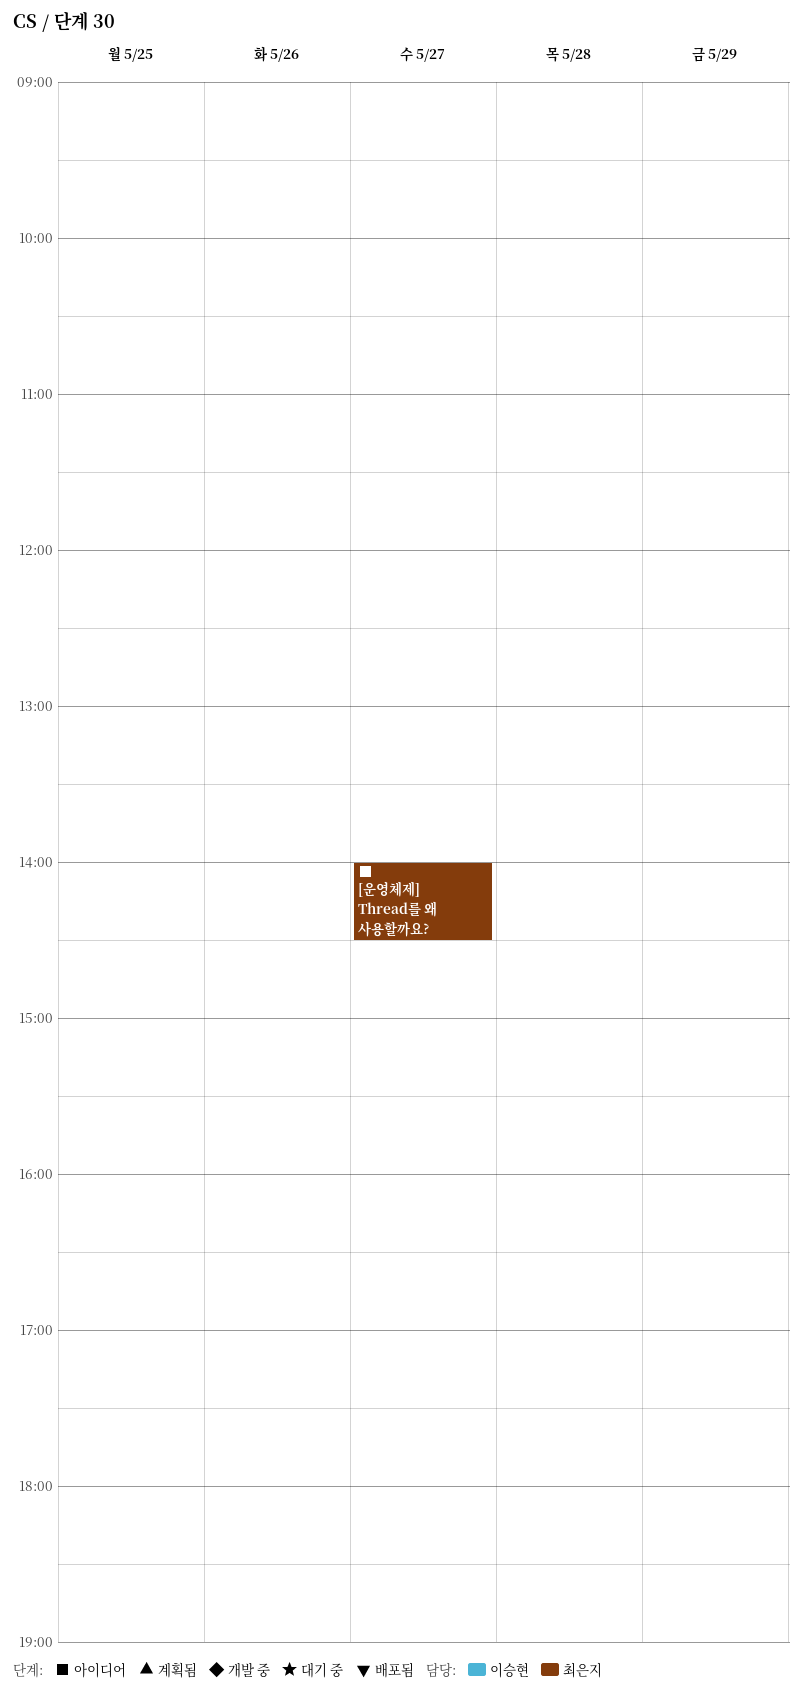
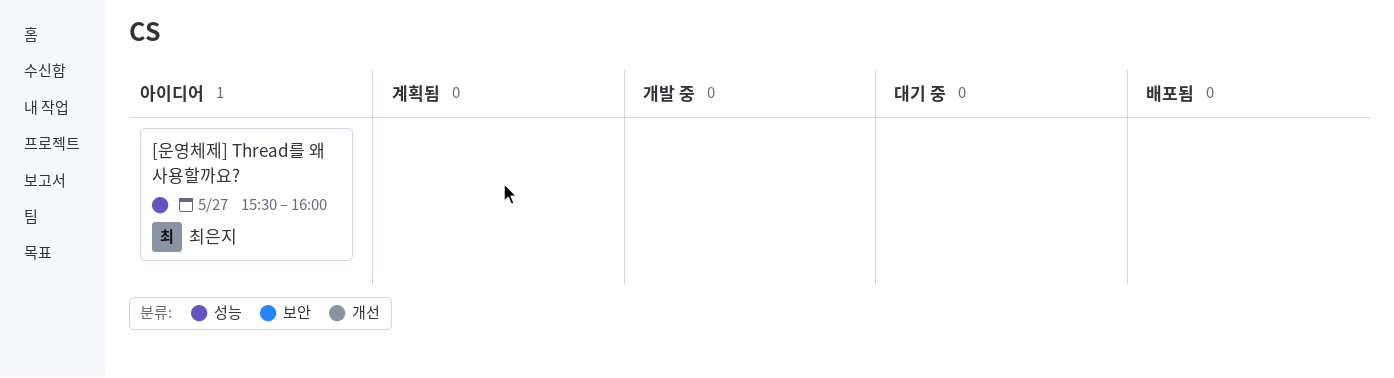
[운영체제] Thread를 왜 사용할까요?, begins: 14:00 -> 15:30
[운영체제] Thread를 왜 사용할까요?, ends: 14:30 -> 16:00

